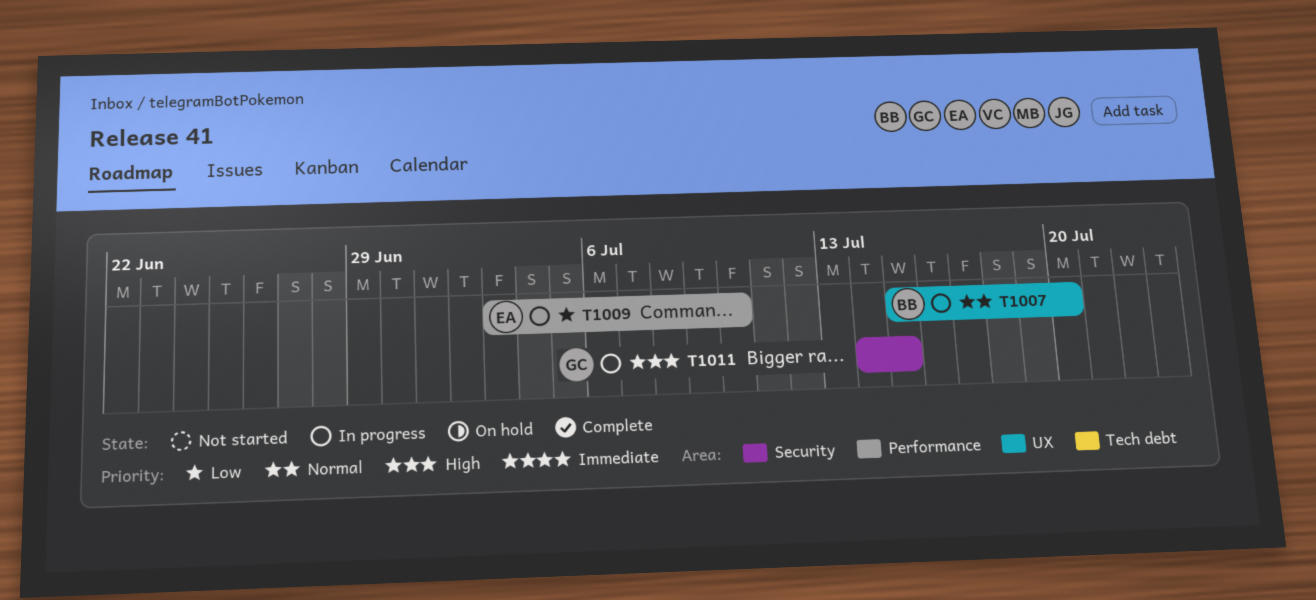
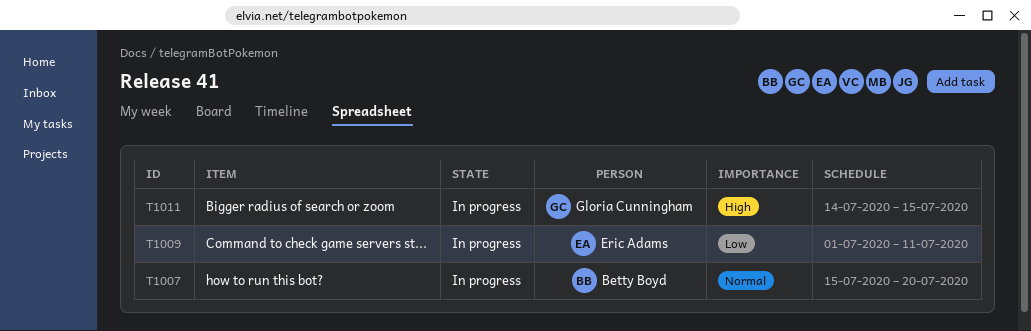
T1009, start: Jul 3 -> Jul 1
T1009, due: Jul 10 -> Jul 11

